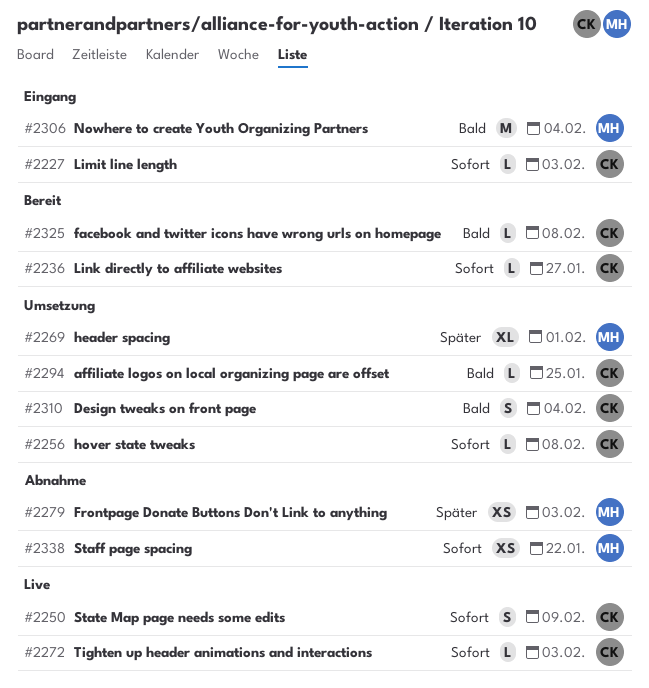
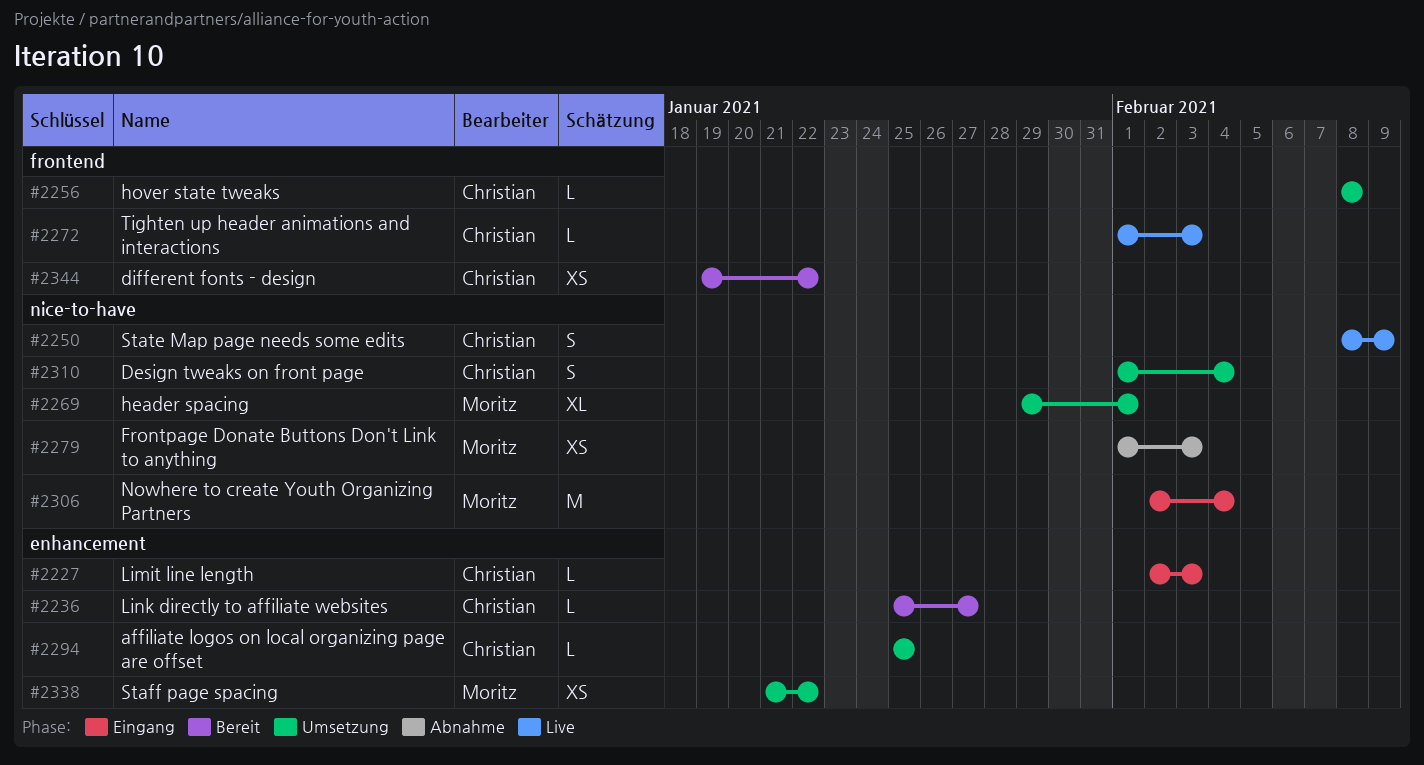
#2325: present -> none
#2338, status: Abnahme -> Umsetzung
#2344: none -> present

